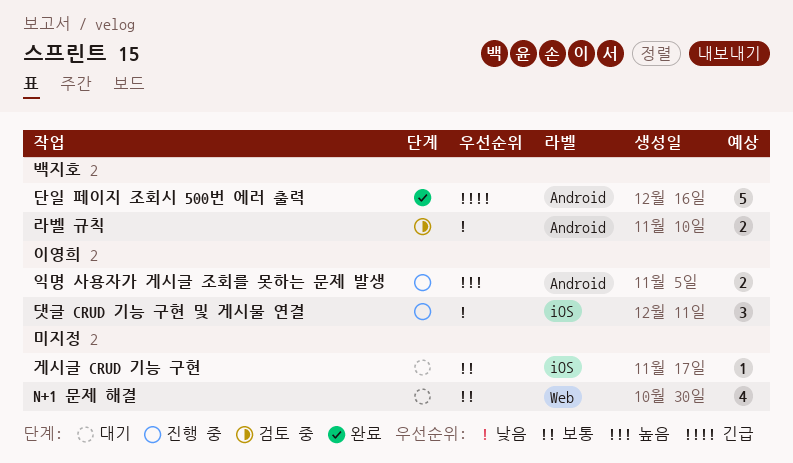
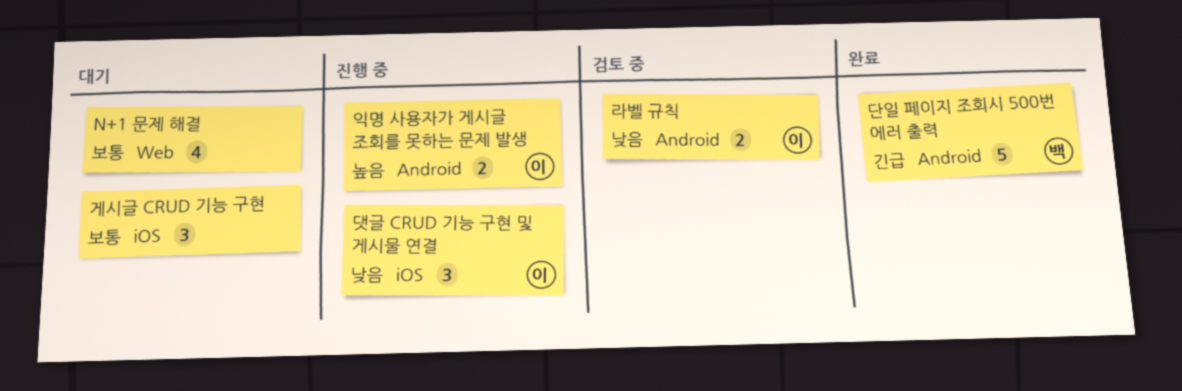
게시글 CRUD 기능 구현, estimate: 1 -> 3
라벨 규칙, owner: 백지호 -> 이영희

